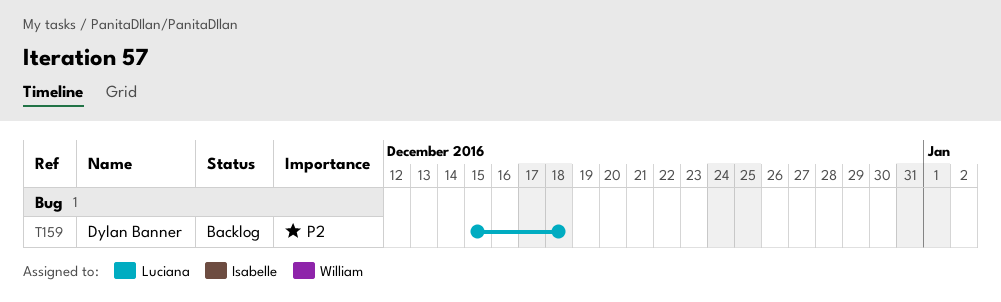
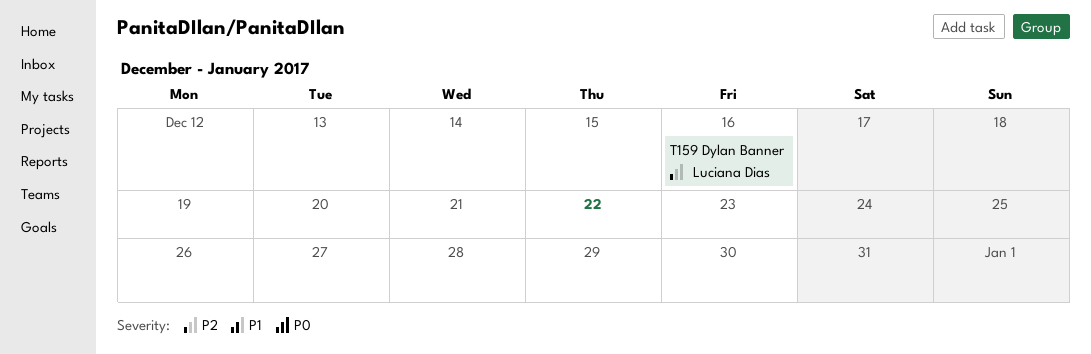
T159, due: Dec 18 -> Dec 16

